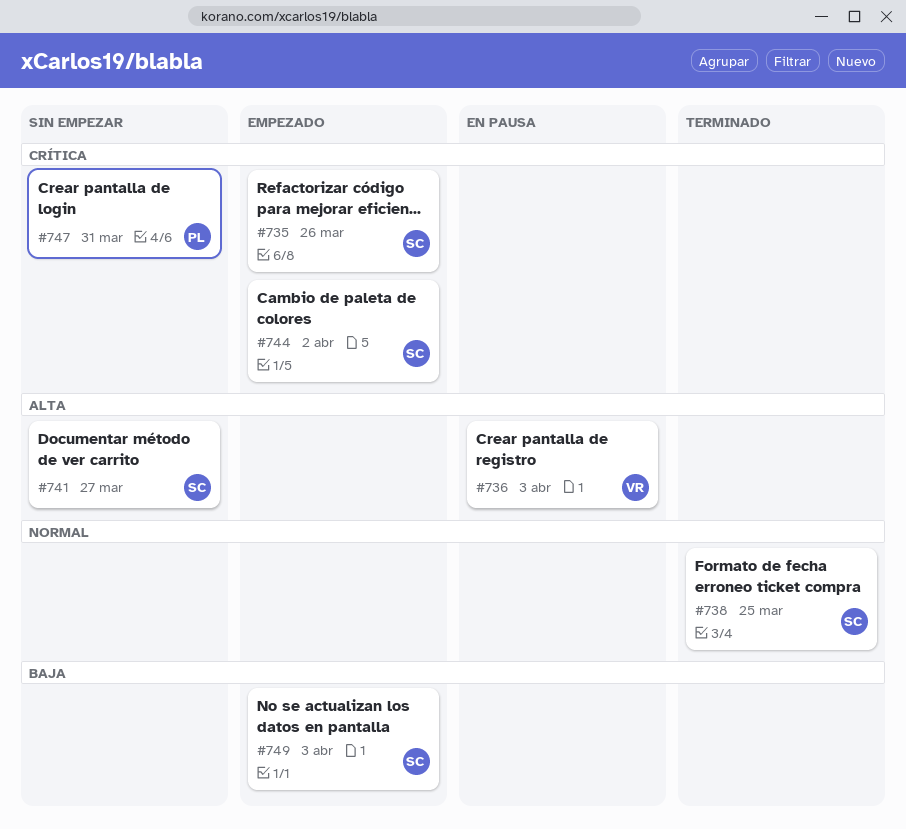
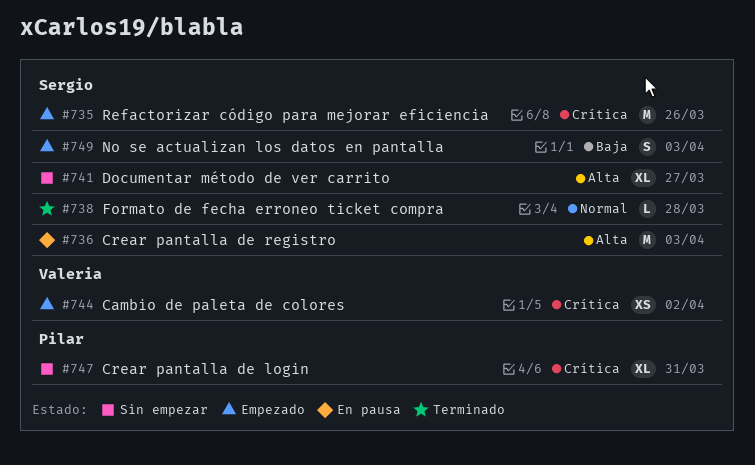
#736, owner: Valeria -> Sergio
#738, due: Mar 25 -> Mar 28
#744, owner: Sergio -> Valeria

